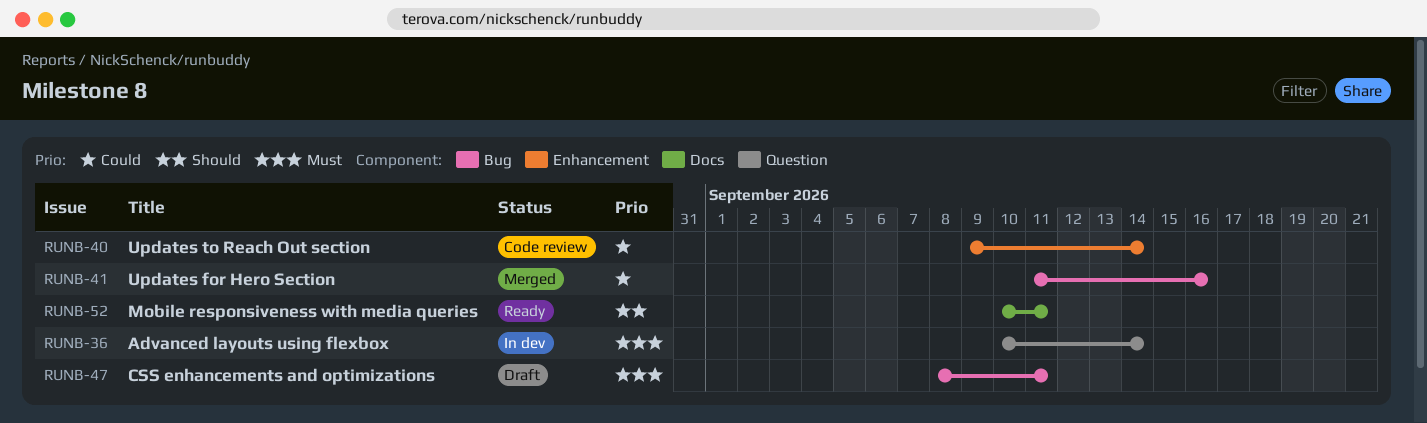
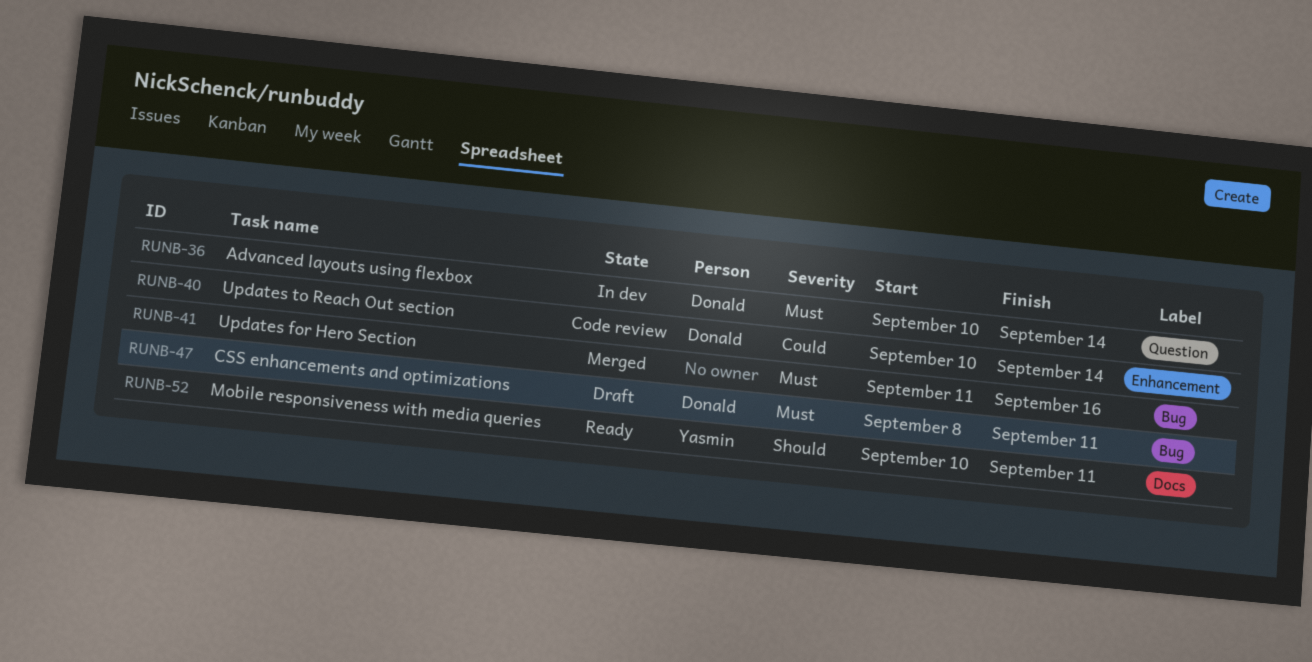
RUNB-40, start: Sep 9 -> Sep 10
RUNB-41, priority: Could -> Must

